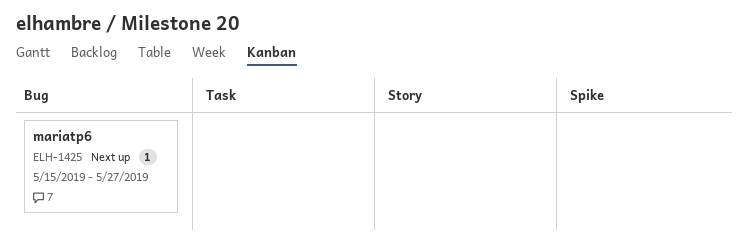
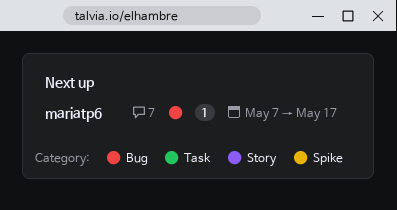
mariatp6, start: May 15 -> May 7
mariatp6, due: May 27 -> May 17

